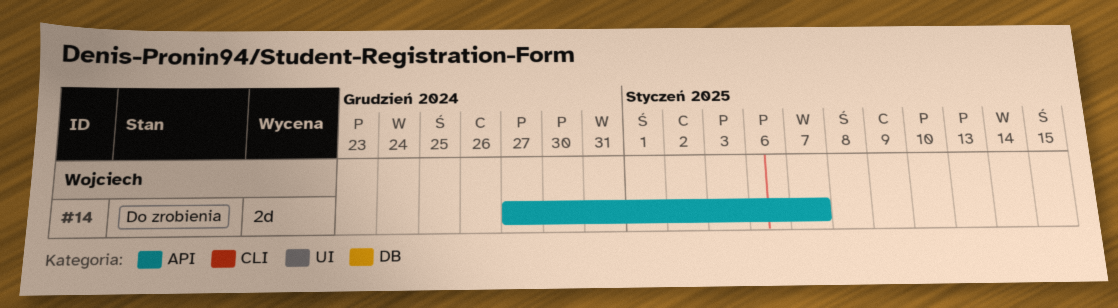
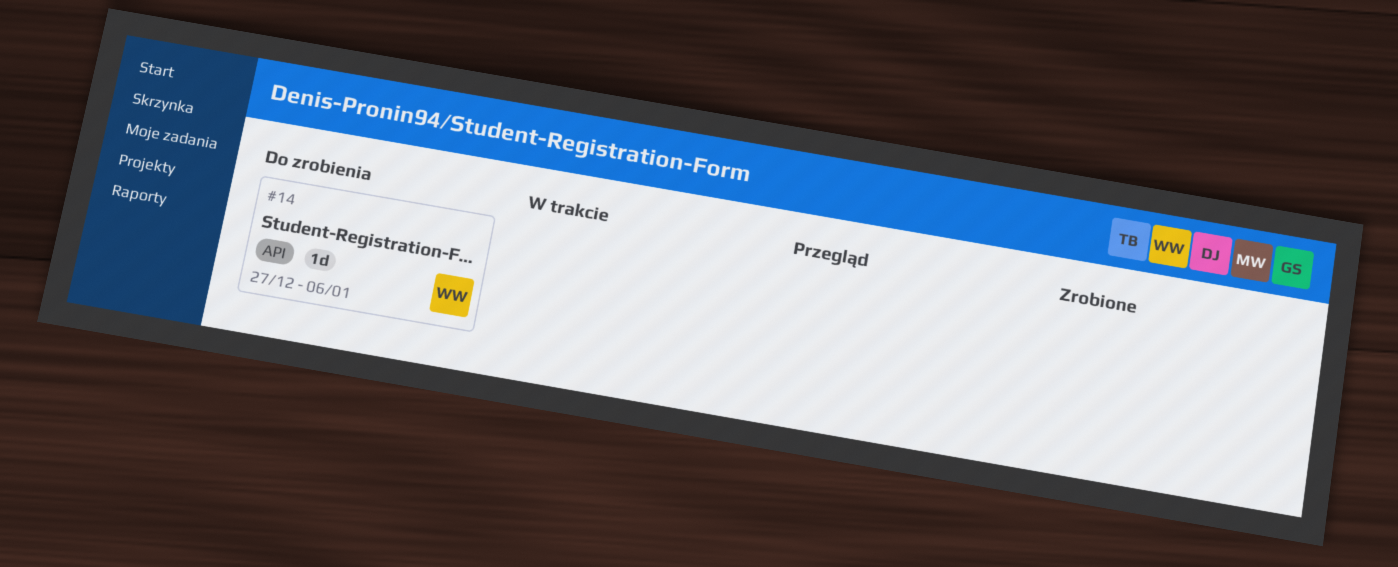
#14, estimate: 2d -> 1d
#14, due: Jan 7 -> Jan 6

